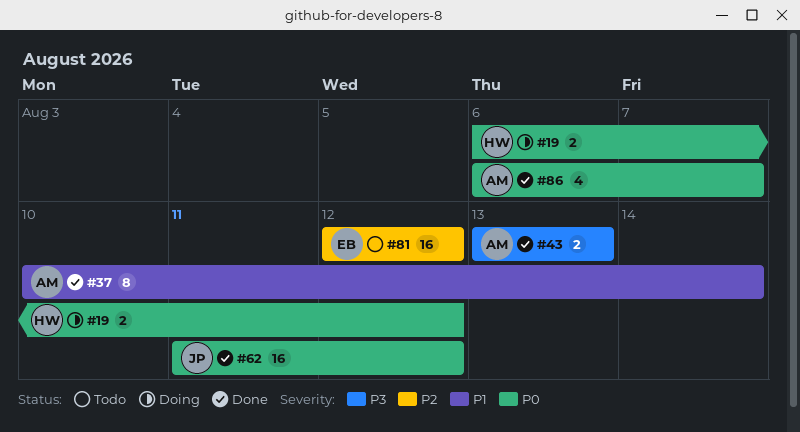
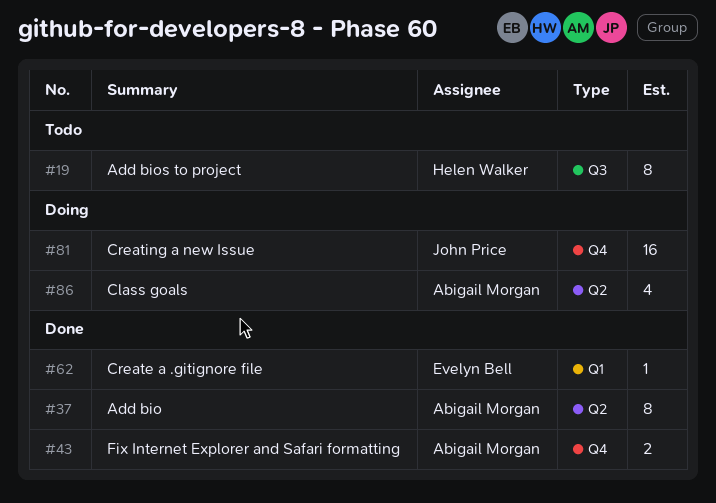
#19, status: Doing -> Todo
#19, estimate: 2 -> 8
#62, owner: John Price -> Evelyn Bell
#62, estimate: 16 -> 1
#81, status: Todo -> Doing
#81, owner: Evelyn Bell -> John Price
#86, status: Done -> Doing

